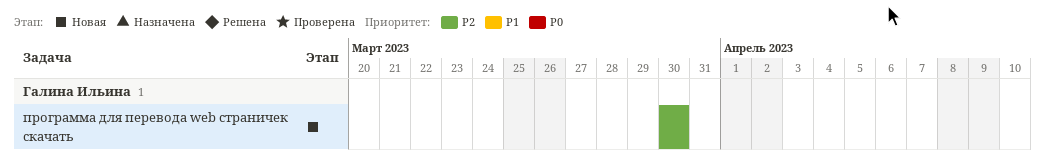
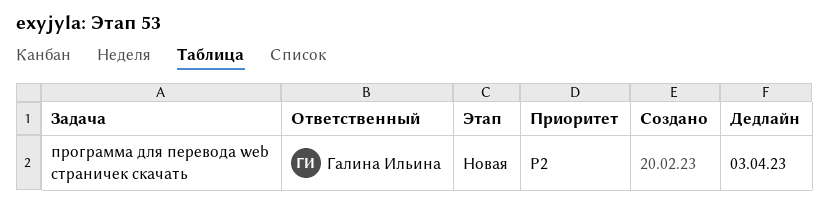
программа для перевода web страничек скачать, due: Mar 30 -> Apr 3

